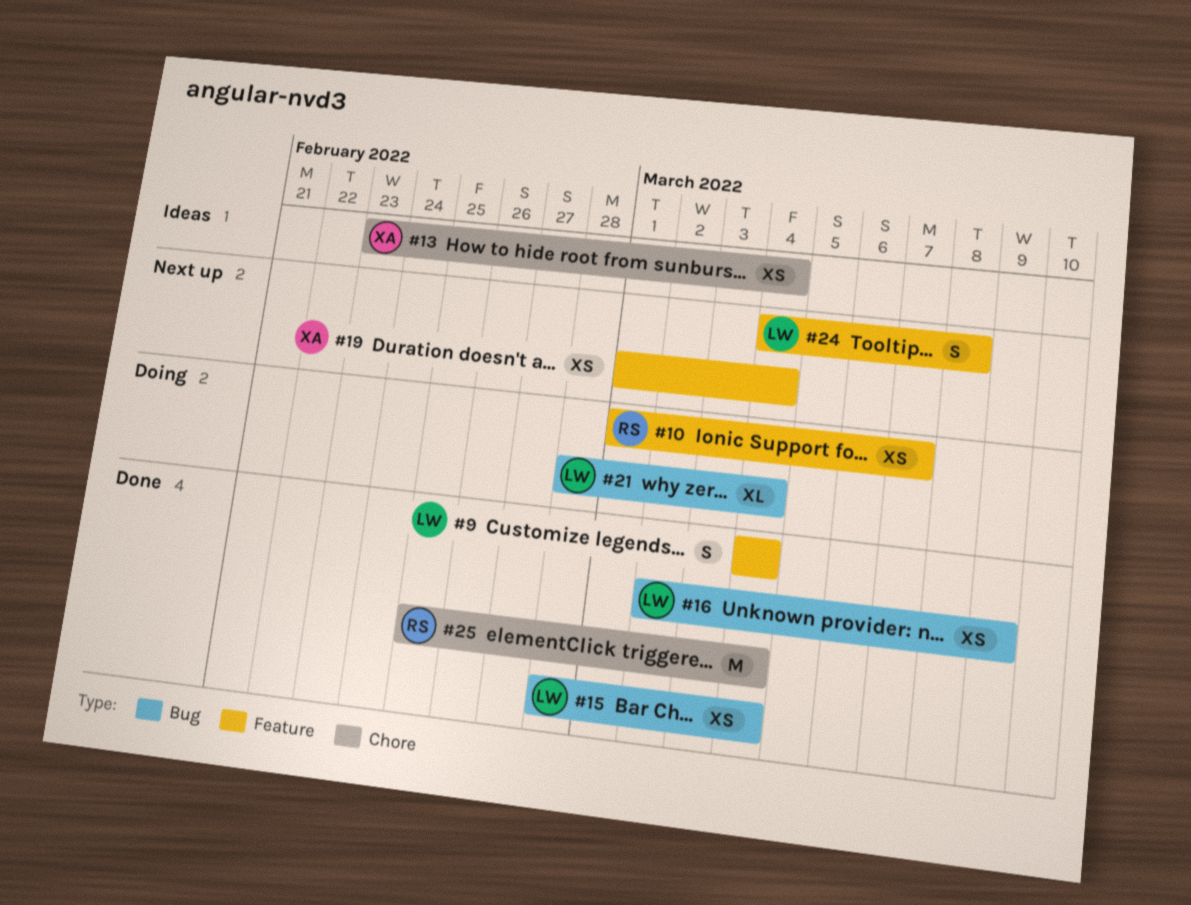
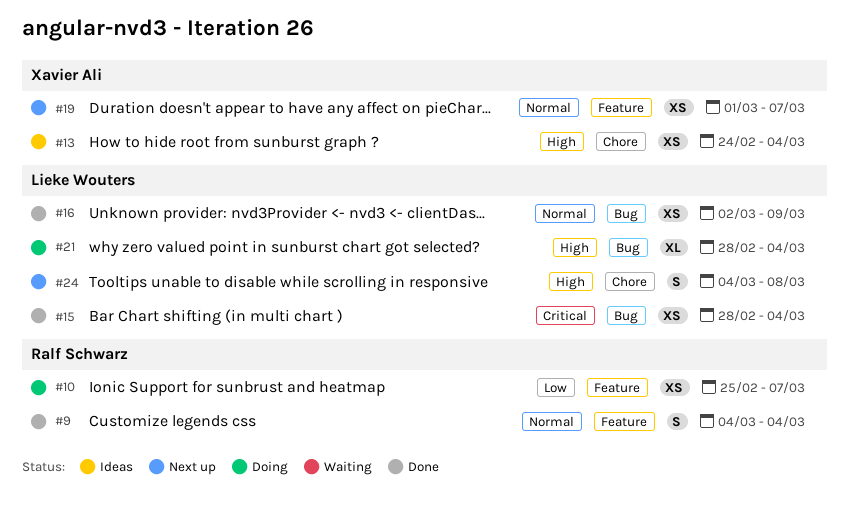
#9, owner: Lieke Wouters -> Ralf Schwarz
#10, start: Mar 1 -> Feb 25
#13, start: Feb 23 -> Feb 24
#19, due: Mar 4 -> Mar 7
#24, label: Feature -> Chore
#25: present -> none

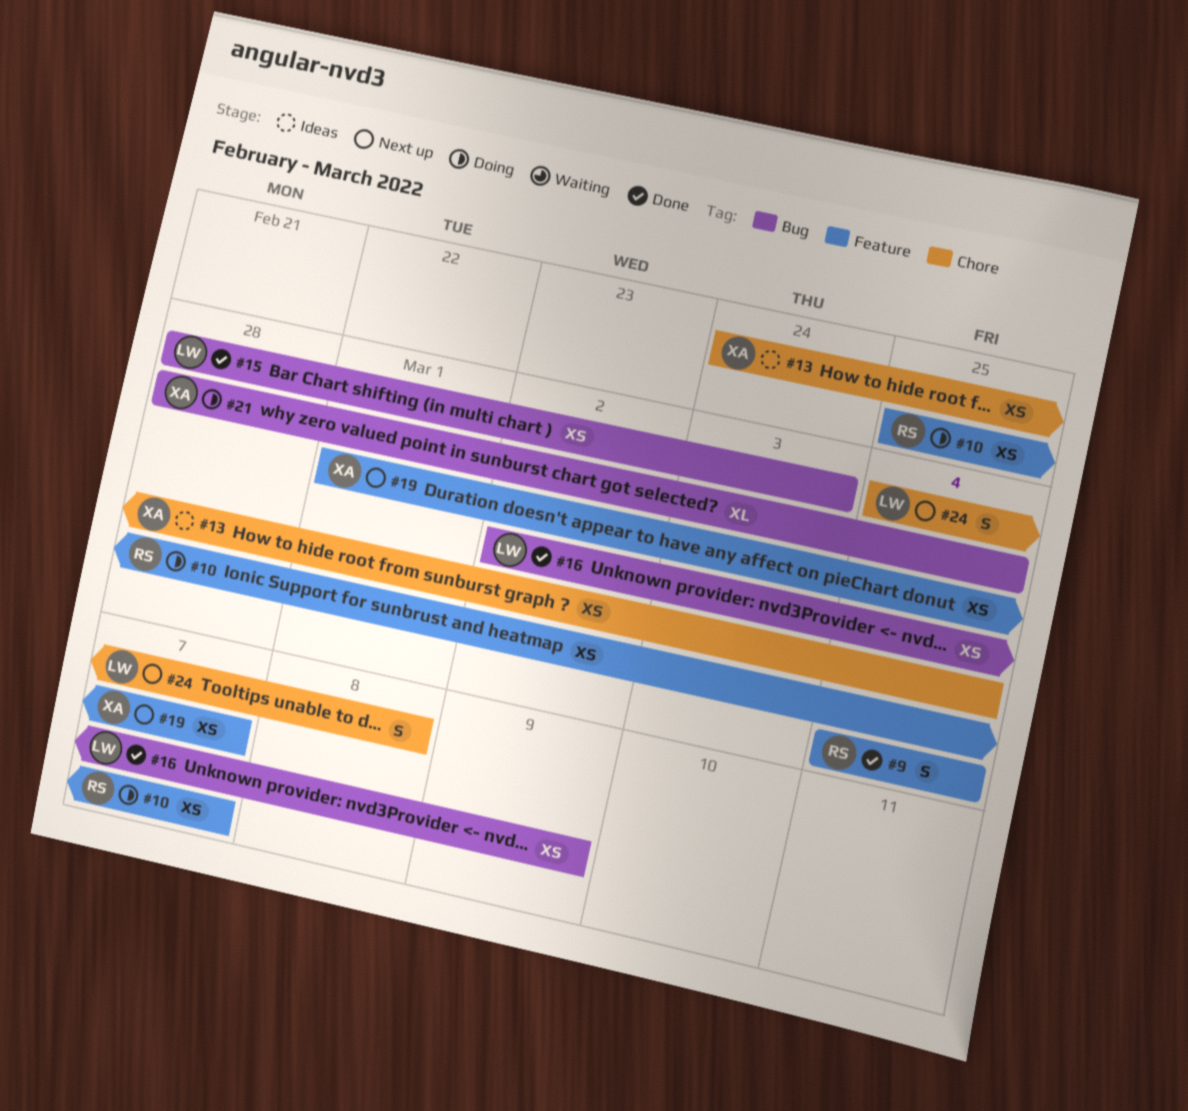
#15, due: Mar 4 -> Mar 3
#21, owner: Lieke Wouters -> Xavier Ali

